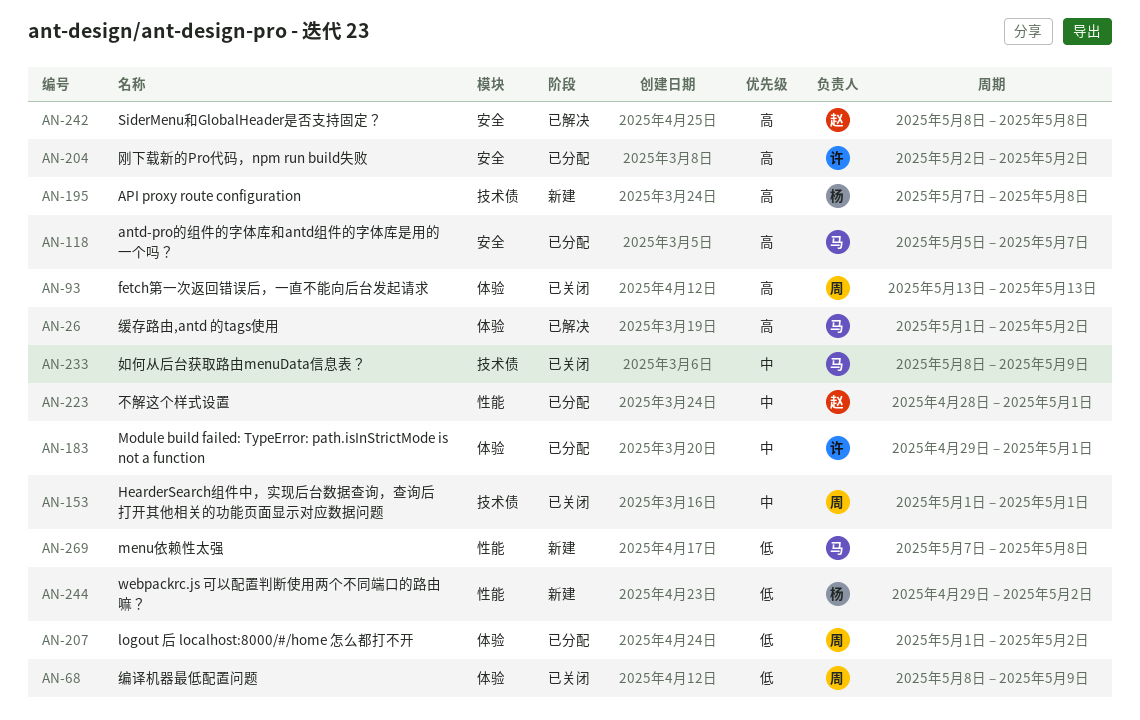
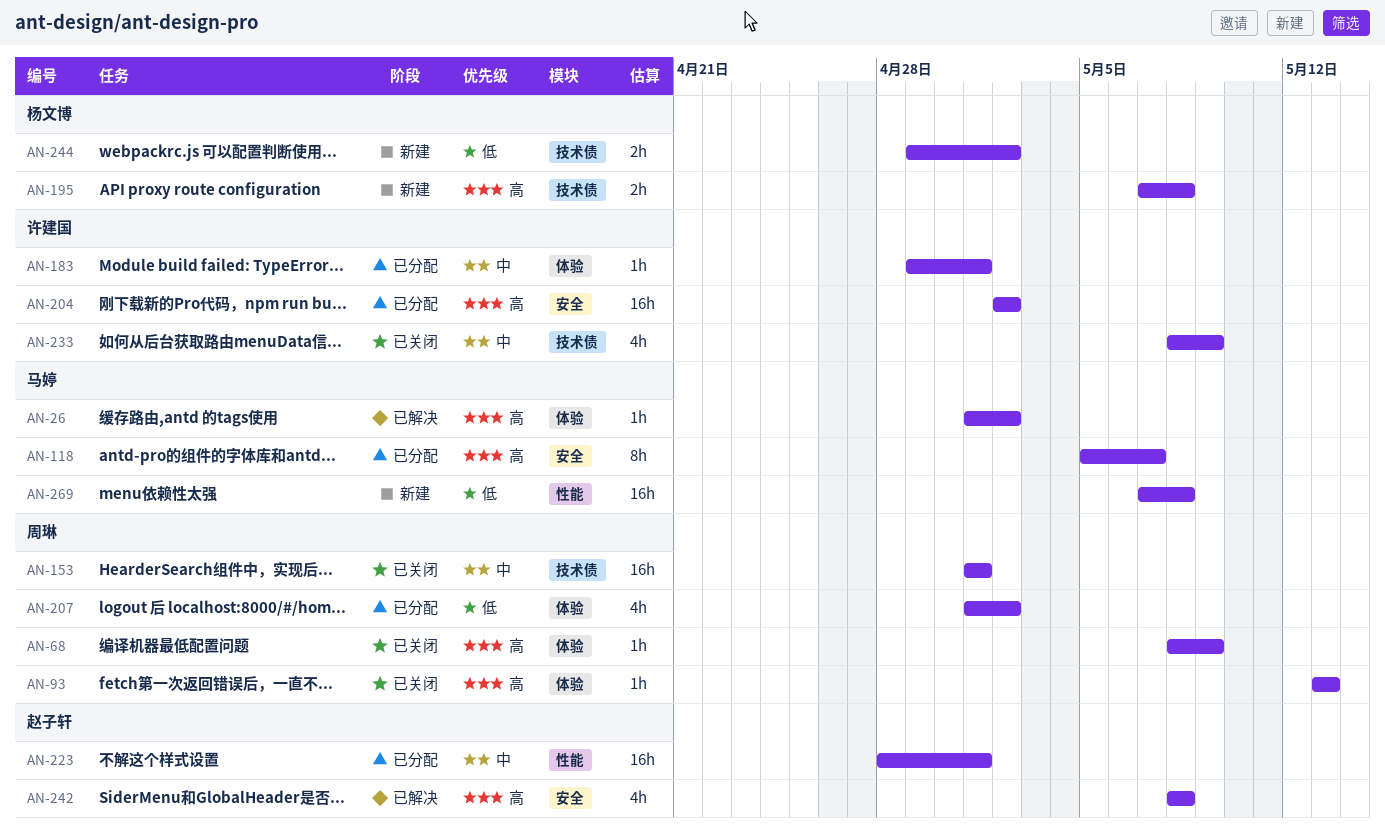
AN-68, priority: 低 -> 高
AN-233, owner: 马婷 -> 许建国
AN-244, label: 性能 -> 技术债

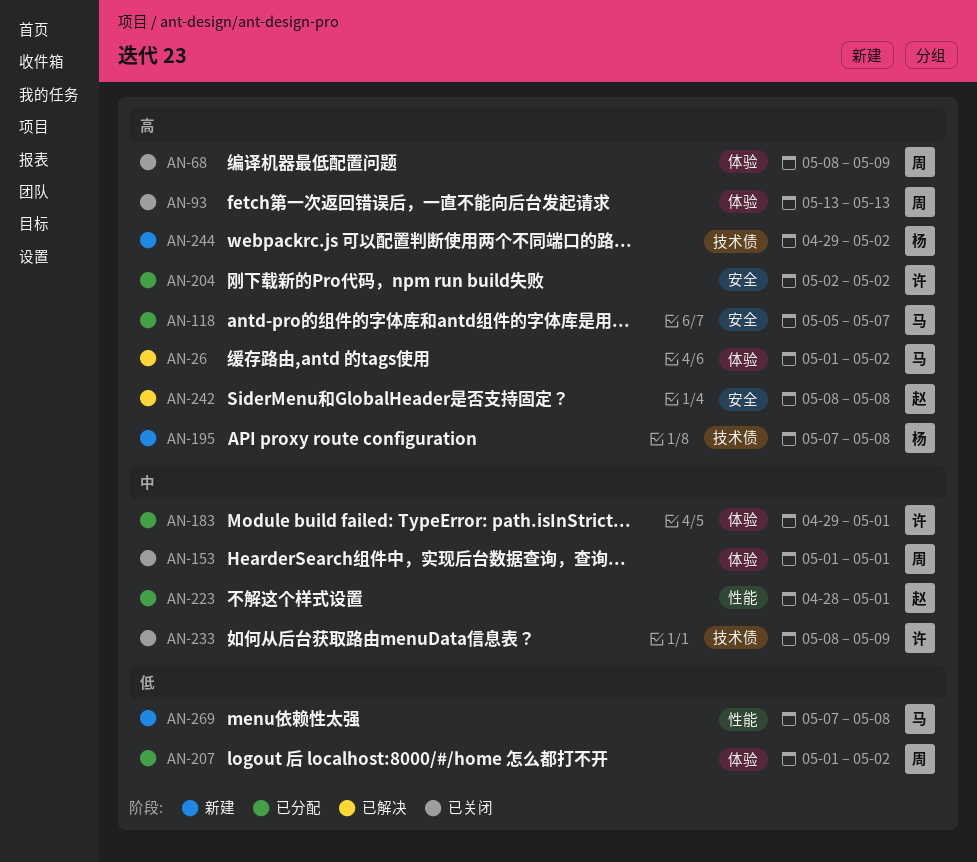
AN-153, label: 技术债 -> 体验
AN-244, priority: 低 -> 高

